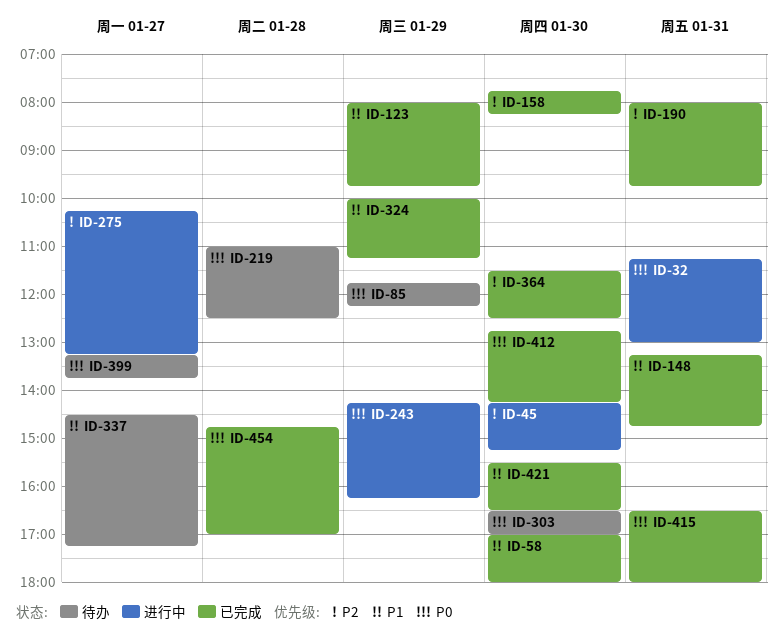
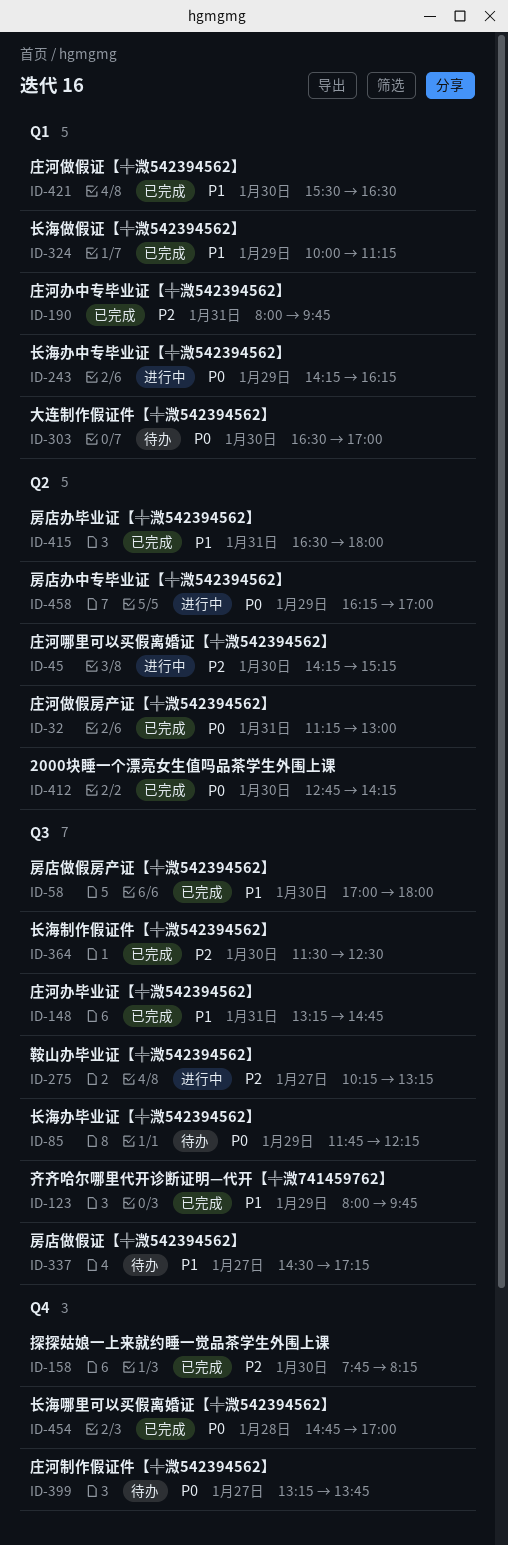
ID-32, status: 进行中 -> 已完成
ID-219: present -> none
ID-415, priority: P0 -> P1
ID-458: none -> present

